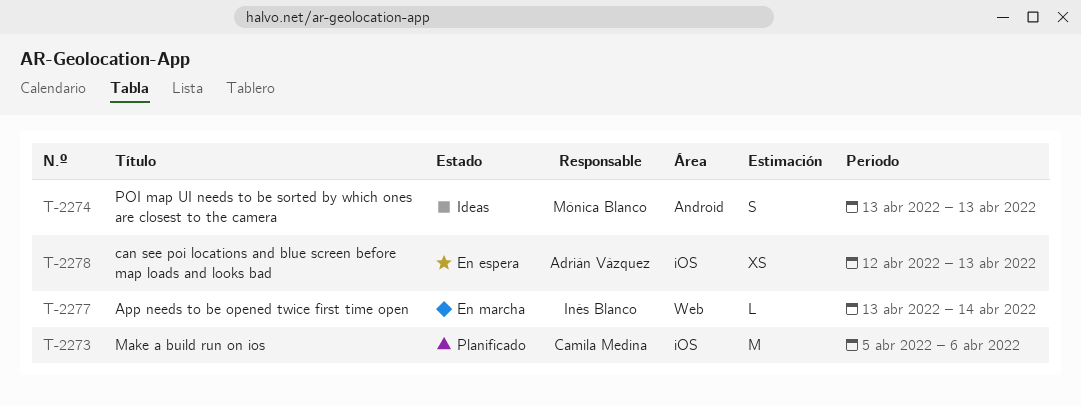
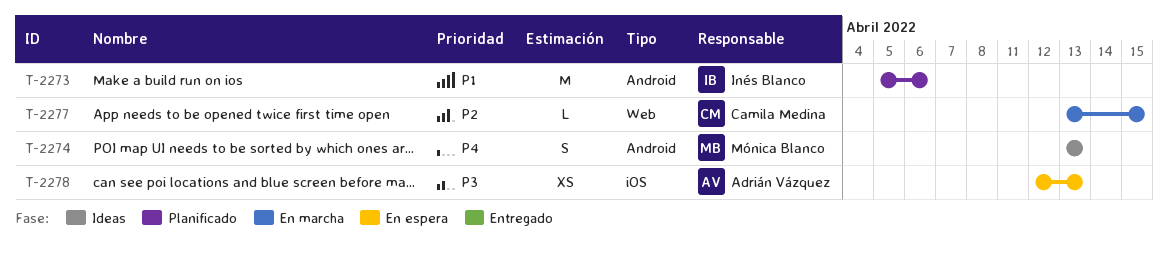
T-2273, owner: Camila Medina -> Inés Blanco
T-2273, label: iOS -> Android
T-2277, owner: Inés Blanco -> Camila Medina
T-2277, due: Apr 14 -> Apr 15

